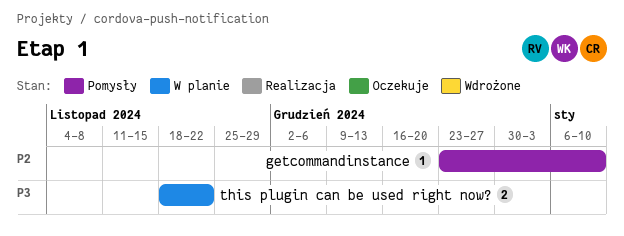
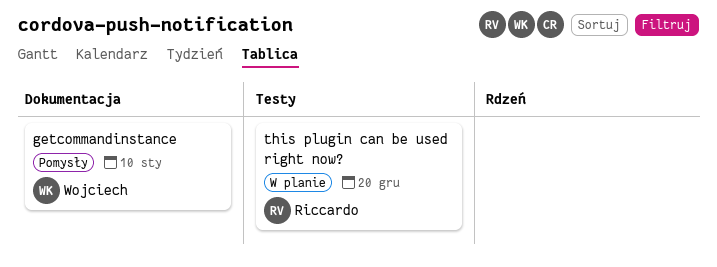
this plugin can be used right now?, due: Nov 22 -> Dec 20

